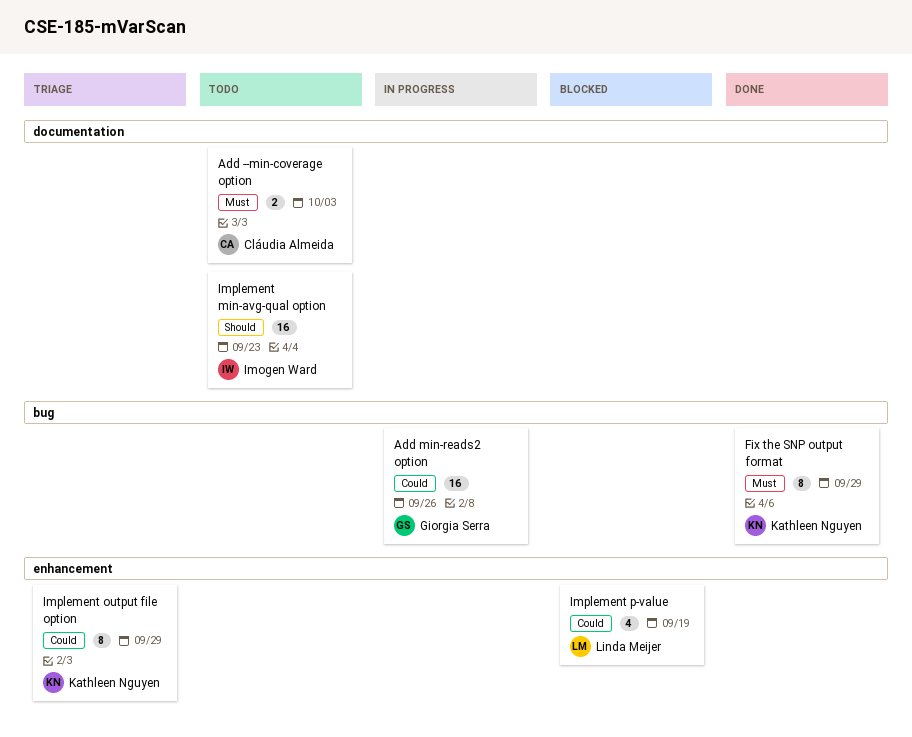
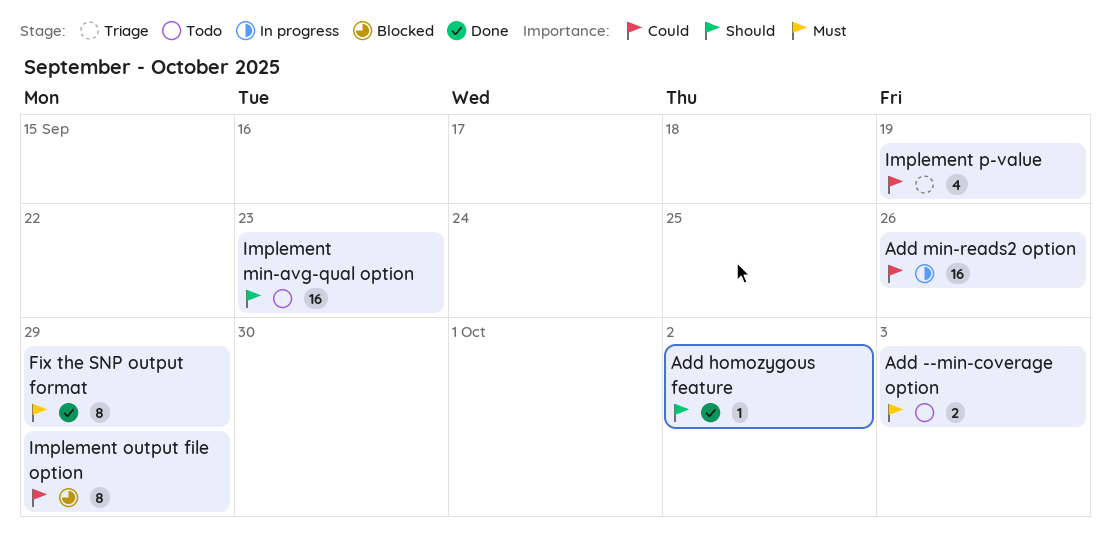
Add homozygous feature: none -> present
Implement output file option, status: Triage -> Blocked
Implement p-value, status: Blocked -> Triage

